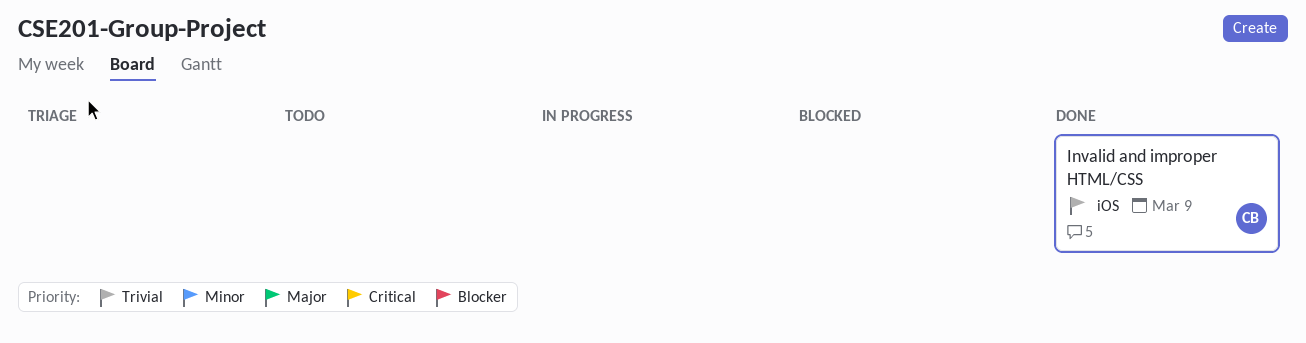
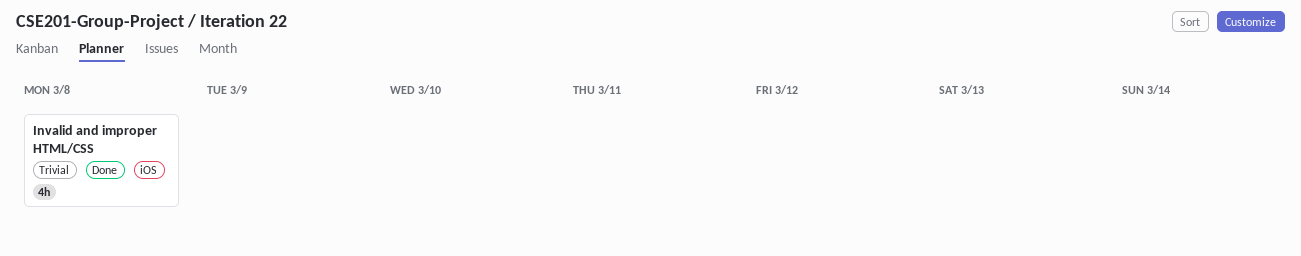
Invalid and improper HTML/CSS, due: Mar 9 -> Mar 8

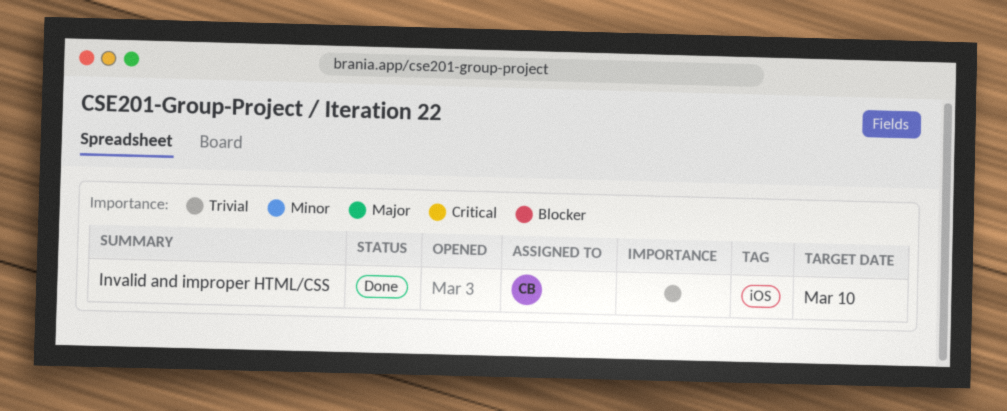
Invalid and improper HTML/CSS, due: Mar 8 -> Mar 10

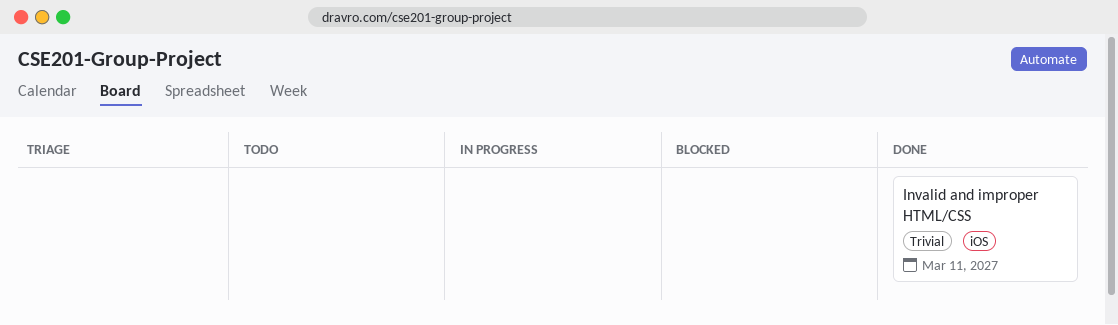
Invalid and improper HTML/CSS, due: Mar 10 -> Mar 11

